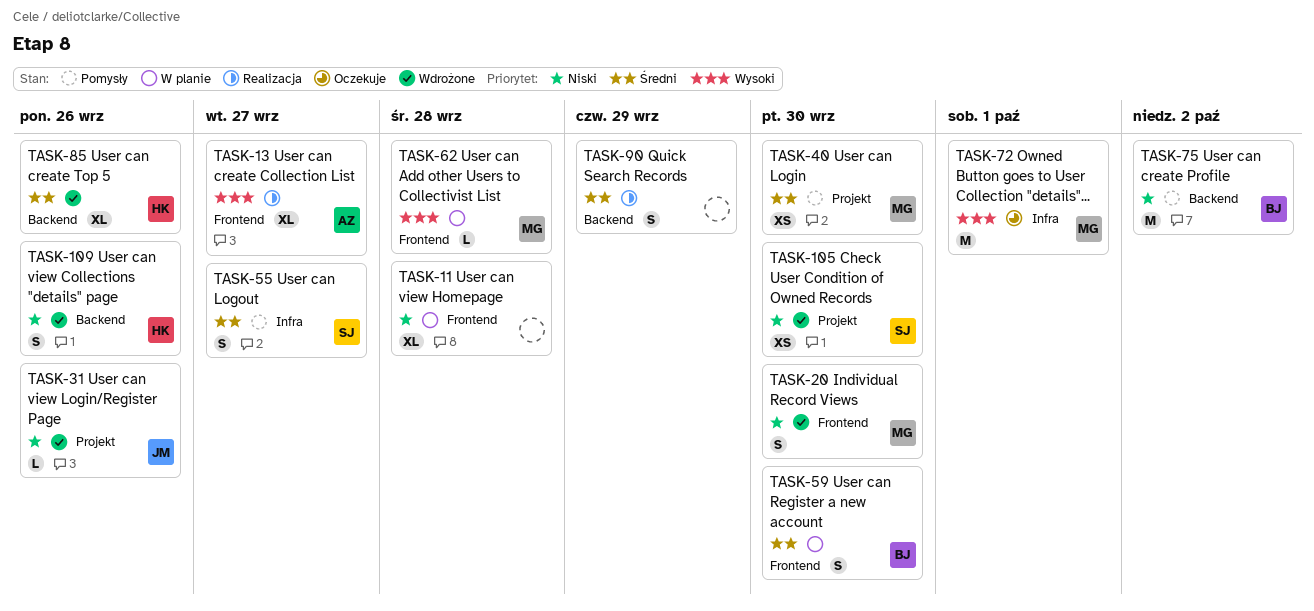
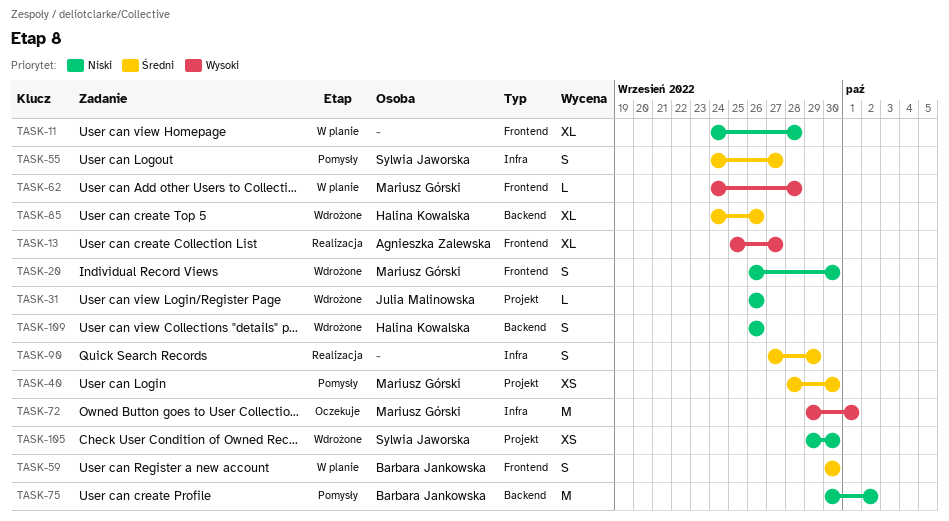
TASK-90, label: Backend -> Infra

